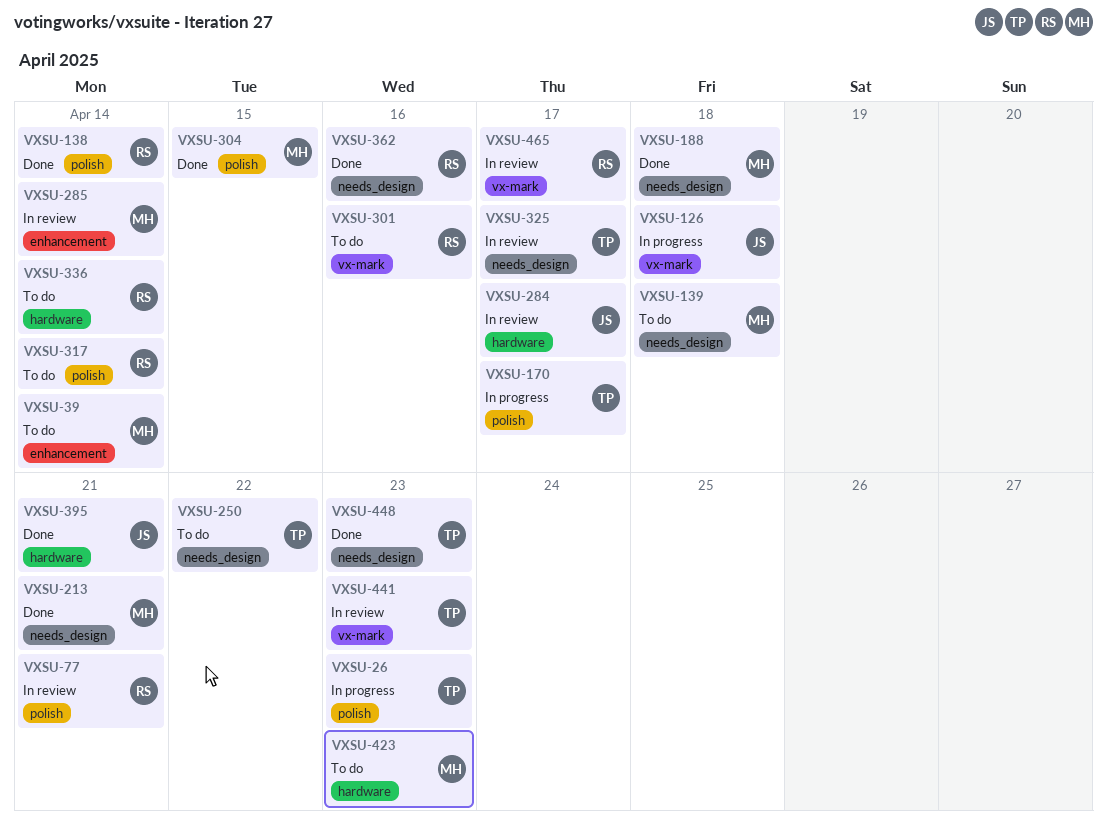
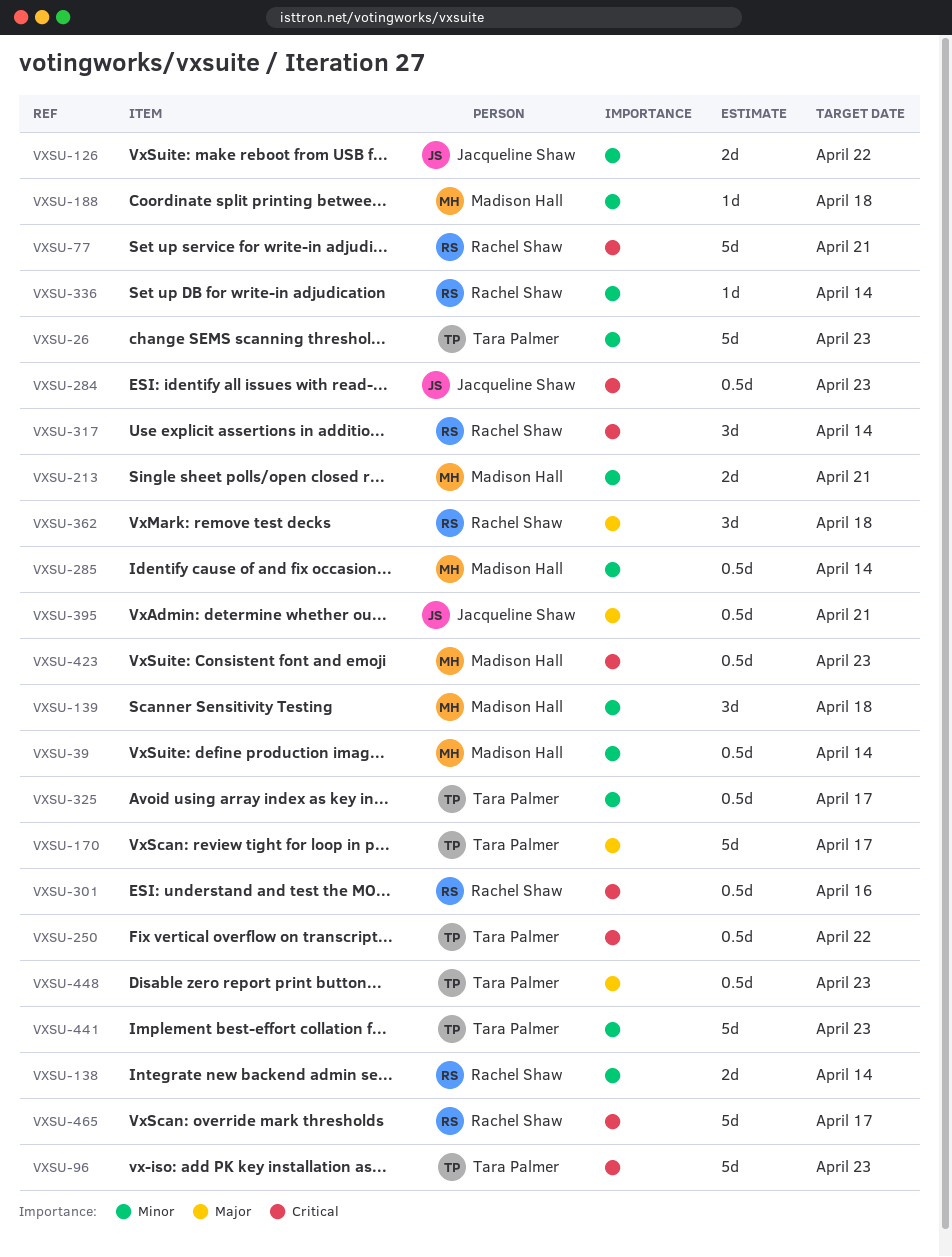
VXSU-96: none -> present
VXSU-126, due: Apr 18 -> Apr 22
VXSU-284, due: Apr 17 -> Apr 23
VXSU-304: present -> none
VXSU-362, due: Apr 16 -> Apr 18

